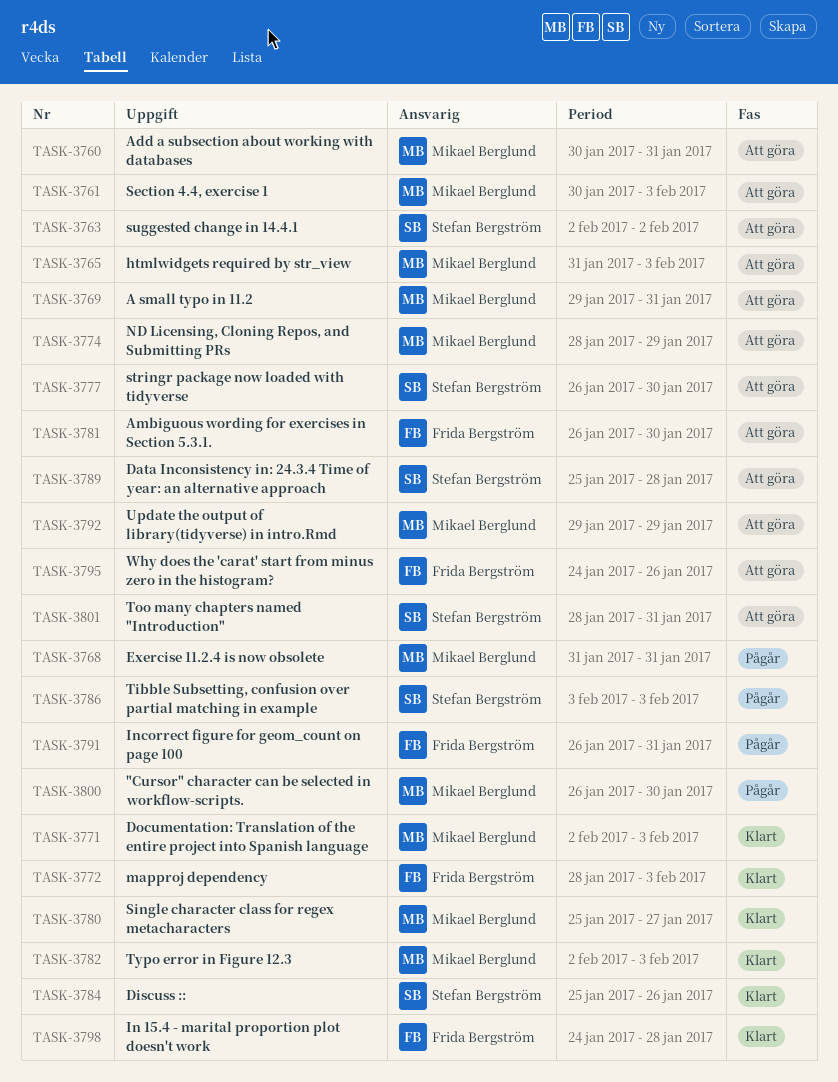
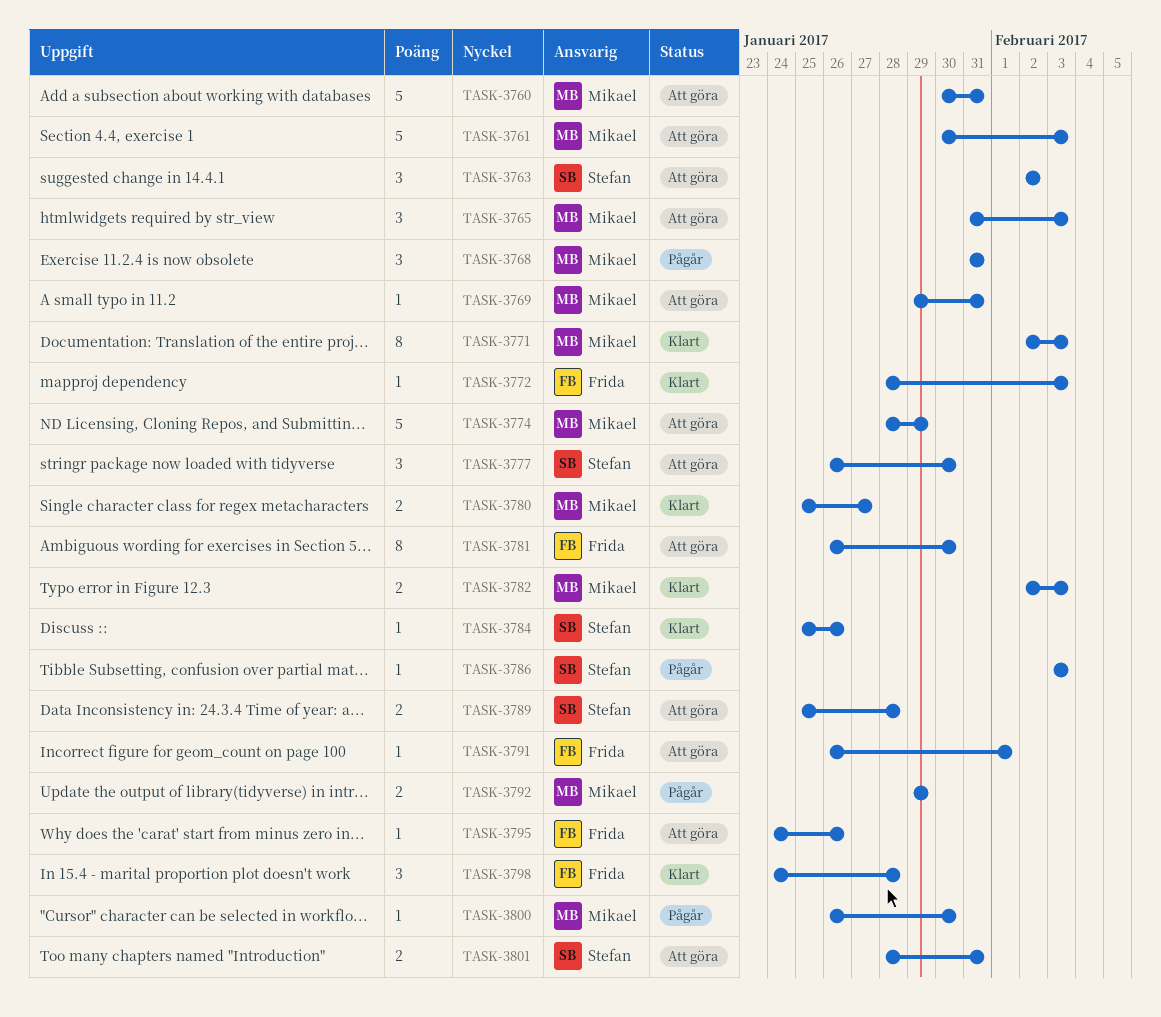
TASK-3791, status: Pågår -> Att göra
TASK-3791, due: Jan 31 -> Feb 1
TASK-3792, status: Att göra -> Pågår

